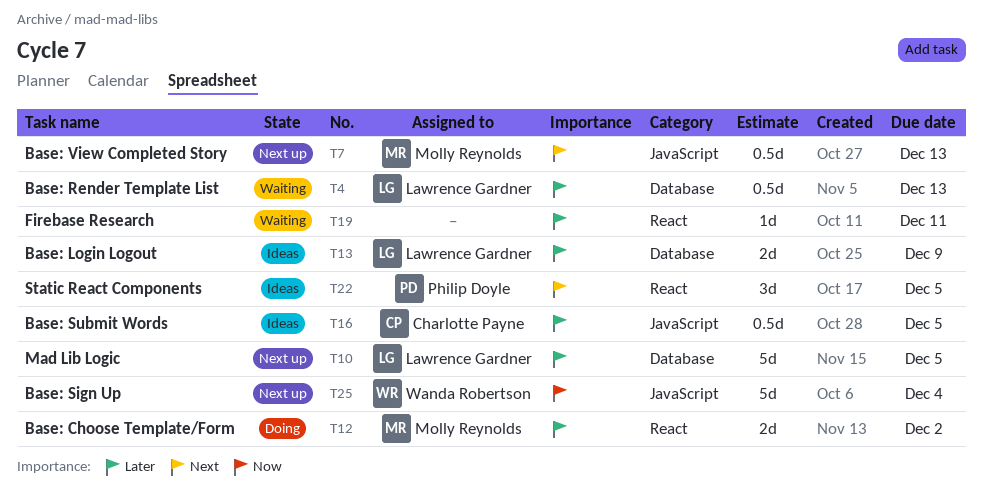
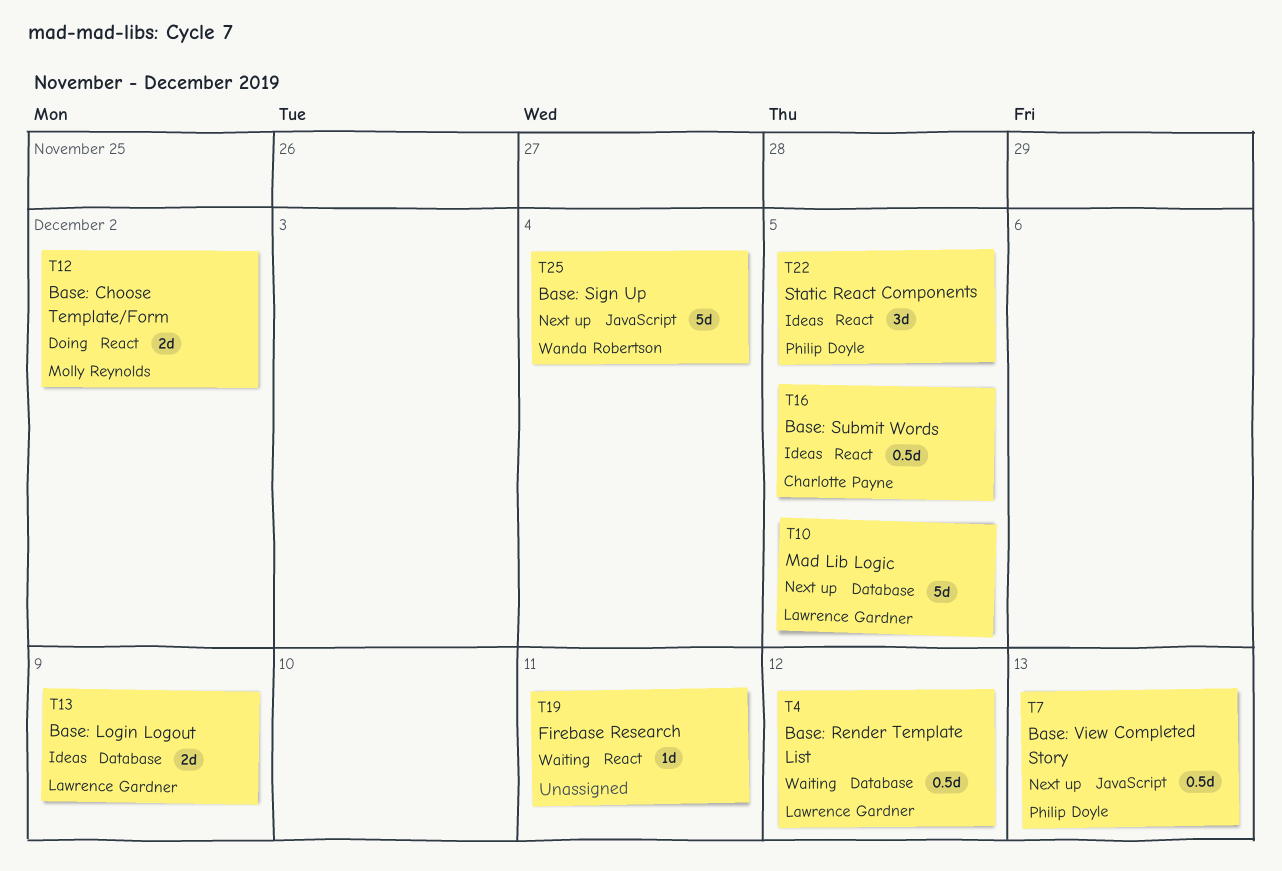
T4, due: Dec 13 -> Dec 12
T7, owner: Molly Reynolds -> Philip Doyle
T16, label: JavaScript -> React

